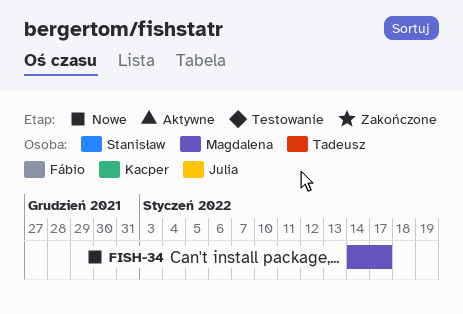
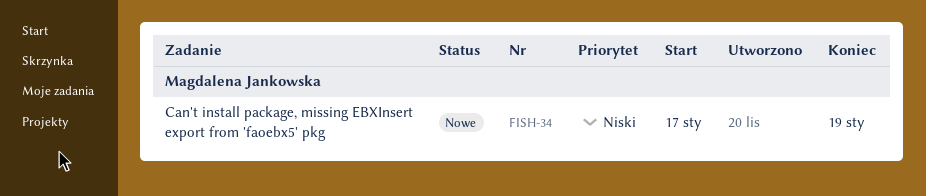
FISH-34, start: Jan 14 -> Jan 17
FISH-34, due: Jan 17 -> Jan 19

